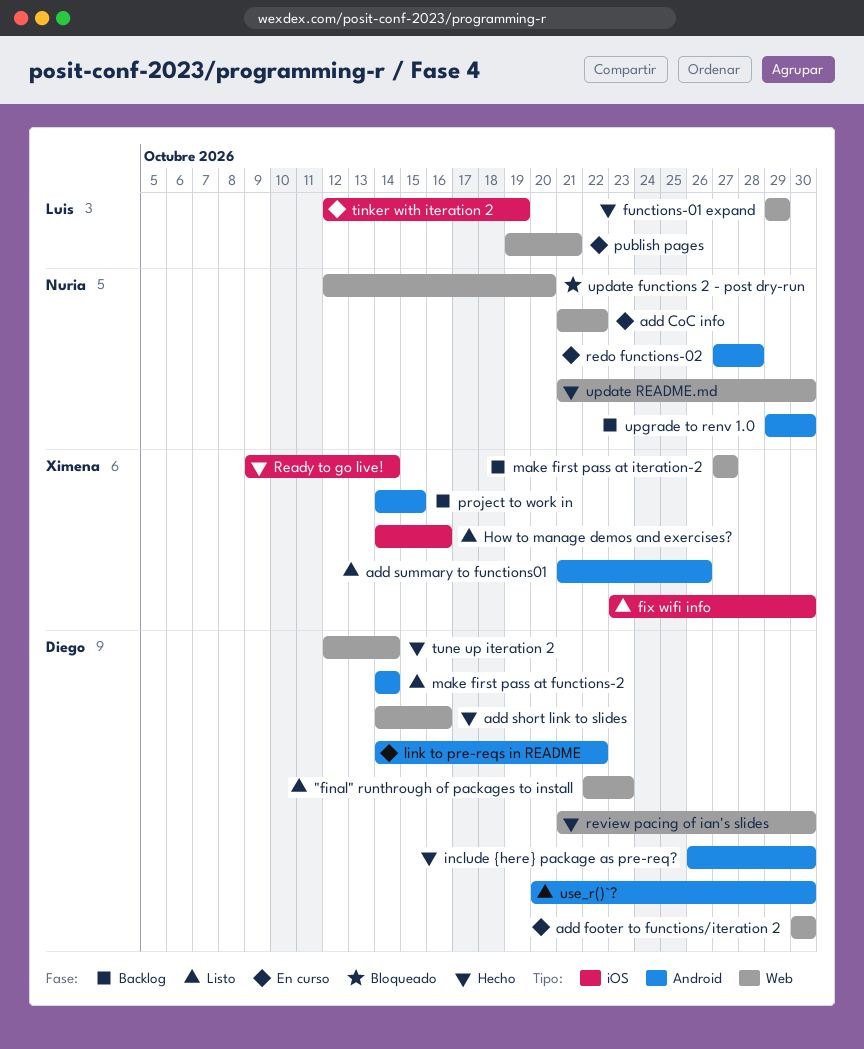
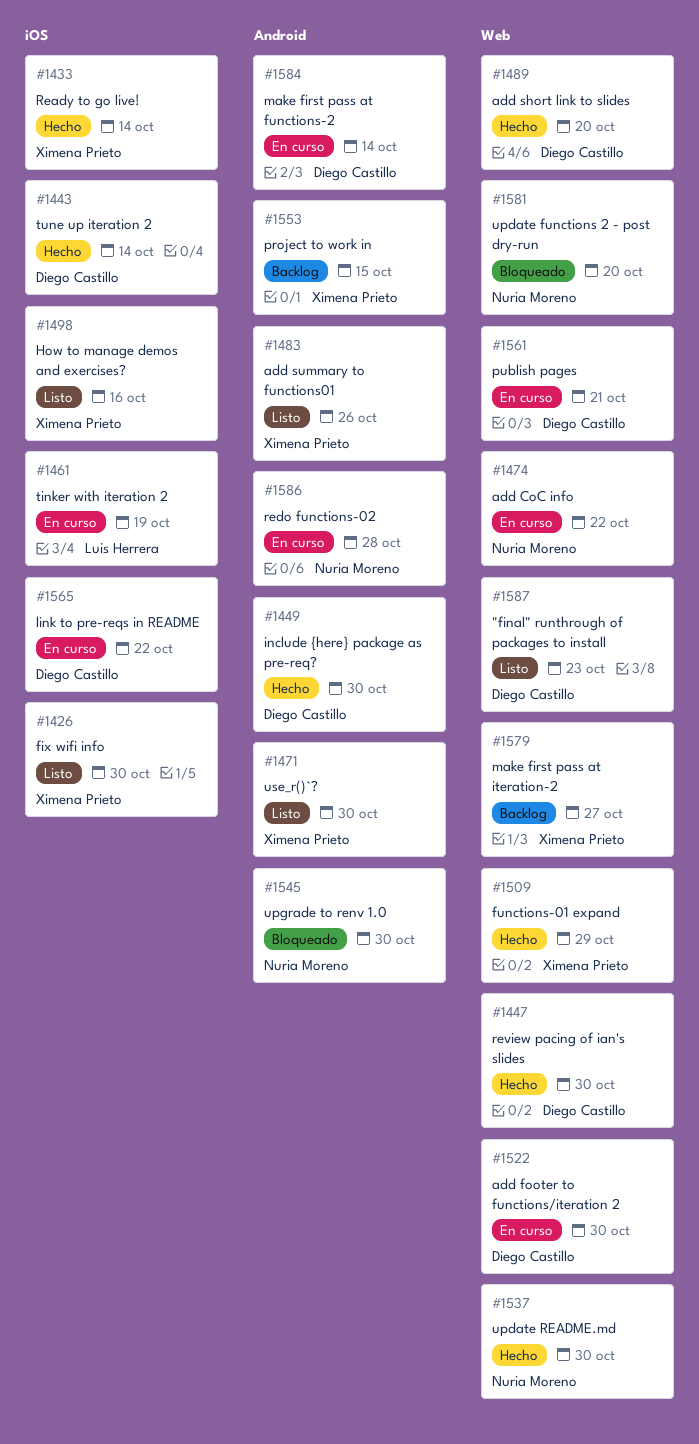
add short link to slides, due: Oct 16 -> Oct 20
functions-01 expand, owner: Luis Herrera -> Ximena Prieto
link to pre-reqs in README, label: Android -> iOS
make first pass at functions-2, status: Listo -> En curso
publish pages, owner: Luis Herrera -> Diego Castillo
tune up iteration 2, label: Web -> iOS
upgrade to renv 1.0, status: Backlog -> Bloqueado
use_r()`?, owner: Diego Castillo -> Ximena Prieto

